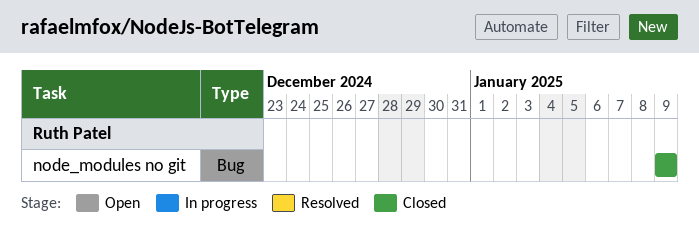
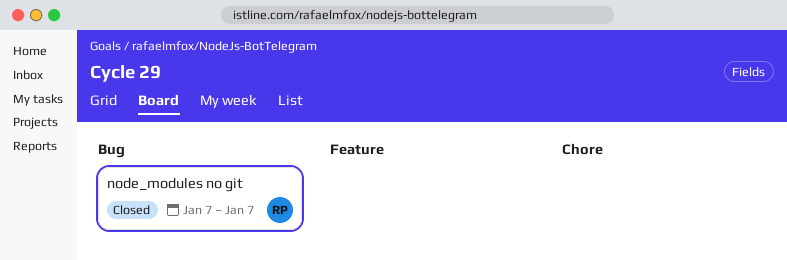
node_modules no git, start: Jan 9 -> Jan 7
node_modules no git, due: Jan 9 -> Jan 7

